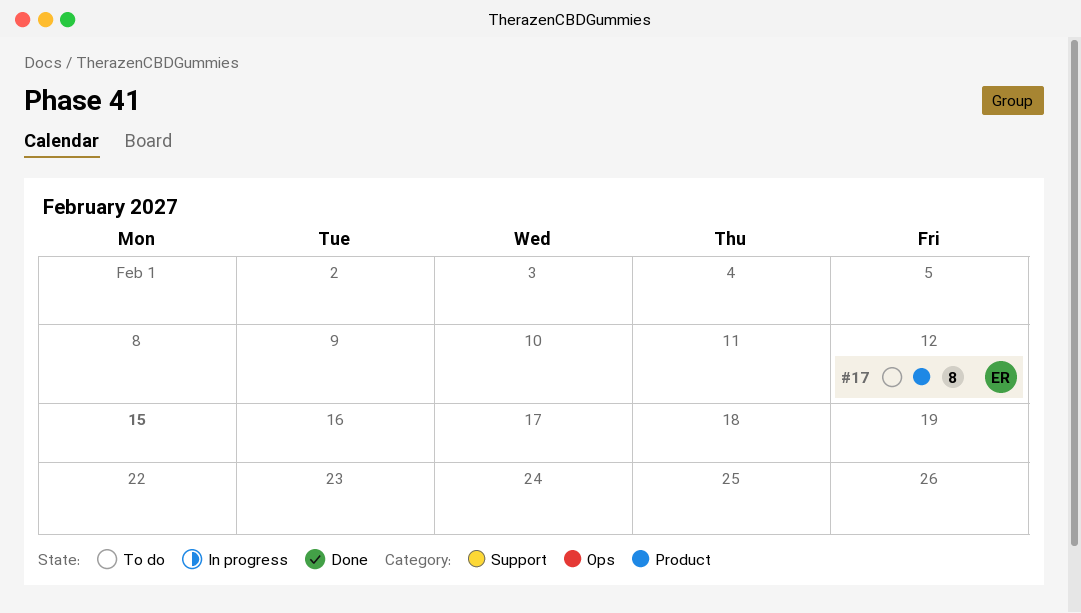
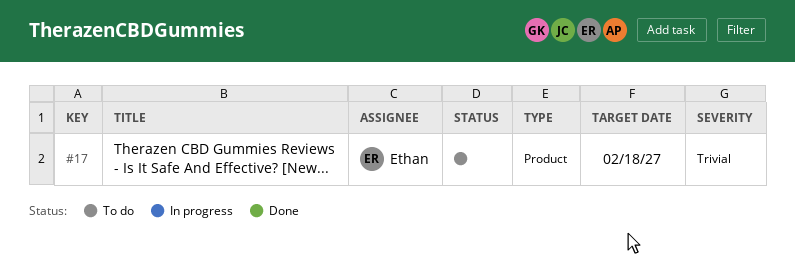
#17, due: Feb 12 -> Feb 18

